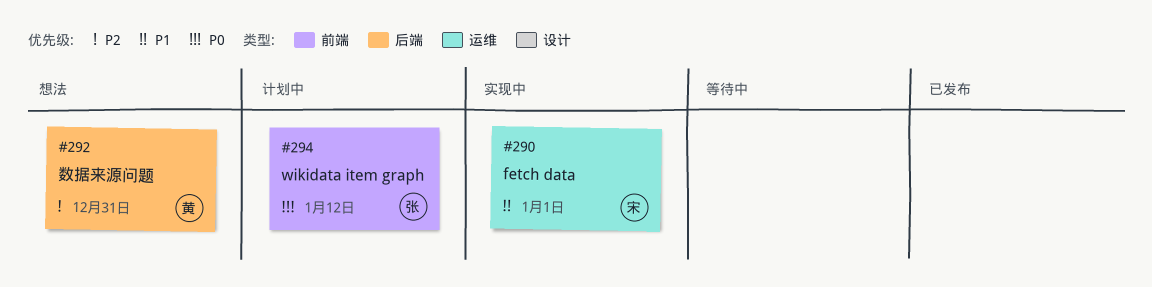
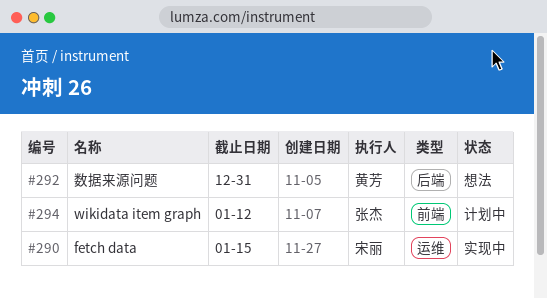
#290, due: Jan 1 -> Jan 15

